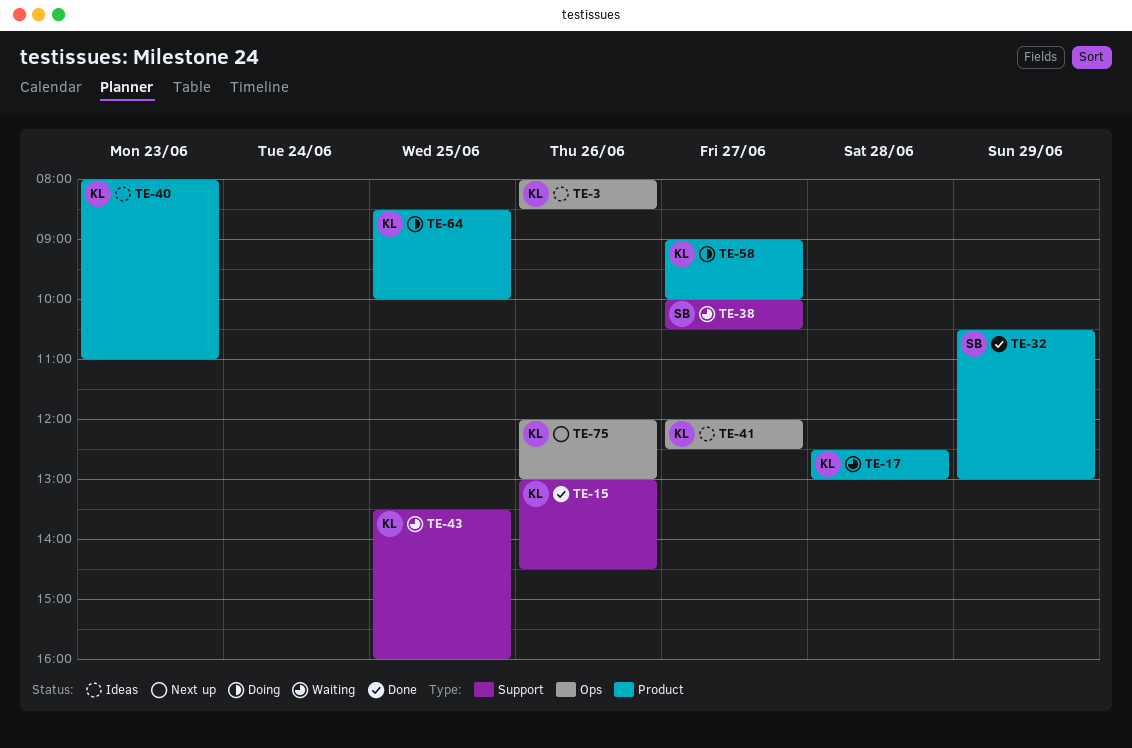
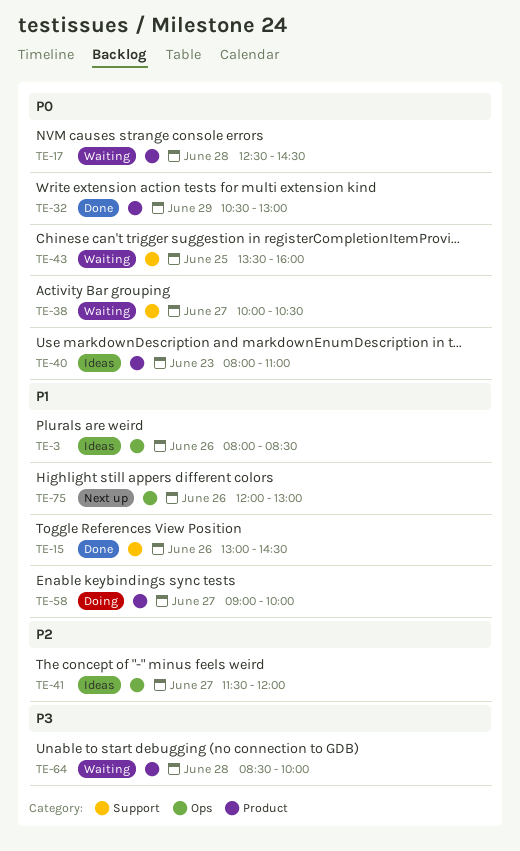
TE-17, ends: 13:00 -> 14:30
TE-41, begins: 12:00 -> 11:30
TE-41, ends: 12:30 -> 12:00
TE-64, status: Doing -> Waiting
TE-64, day: Jun 25 -> Jun 28

